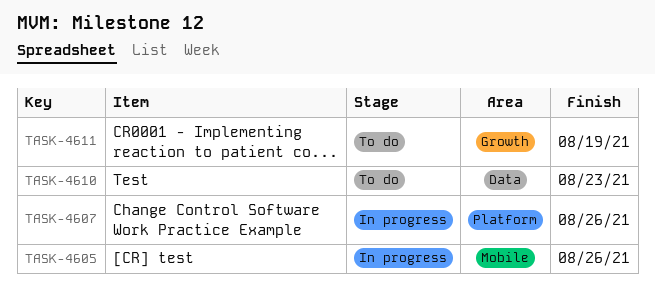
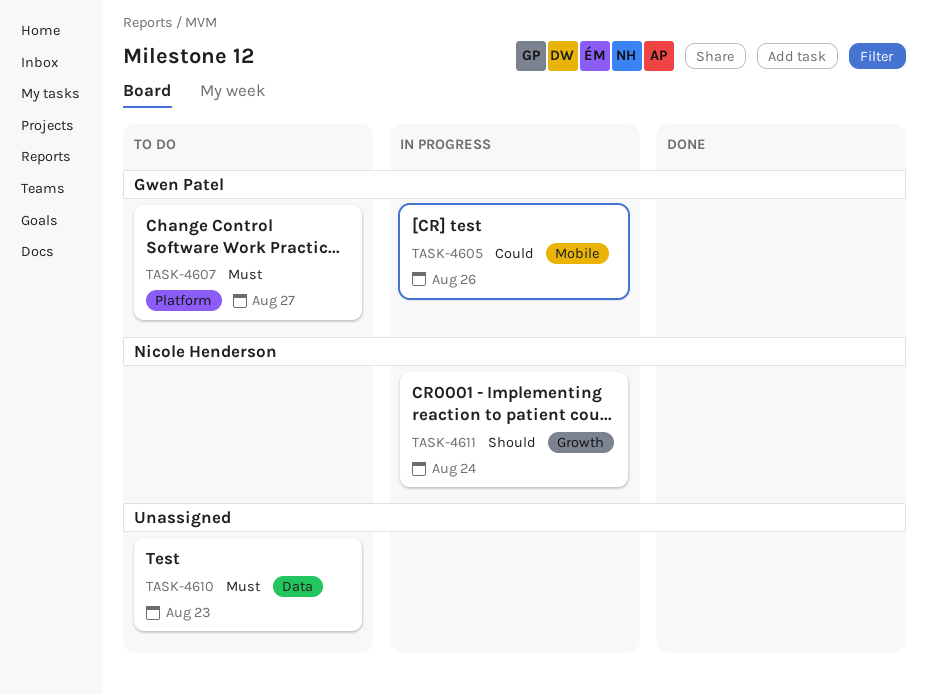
TASK-4607, status: In progress -> To do
TASK-4607, due: Aug 26 -> Aug 27
TASK-4611, status: To do -> In progress
TASK-4611, due: Aug 19 -> Aug 24

